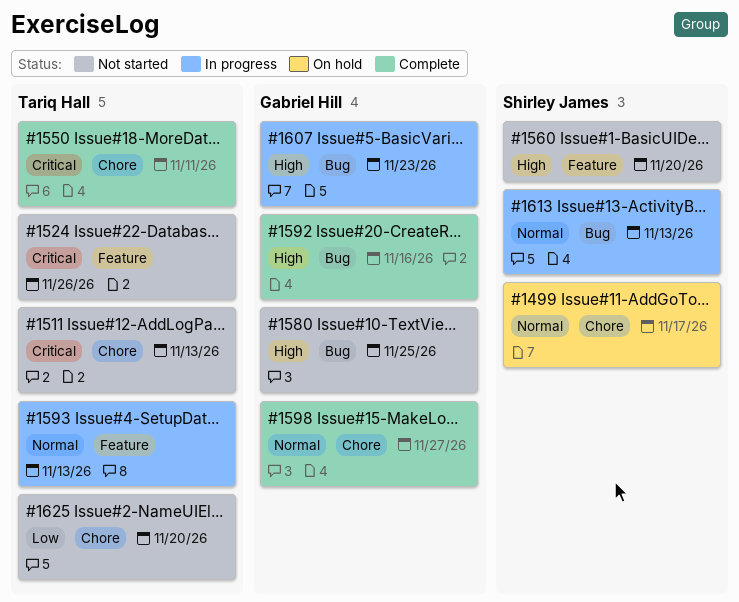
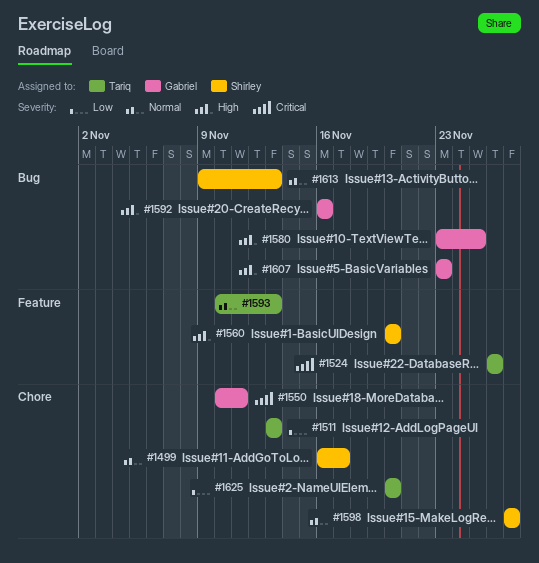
#1511, priority: Critical -> Low
#1550, owner: Tariq Hall -> Gabriel Hill
#1598, owner: Gabriel Hill -> Shirley James

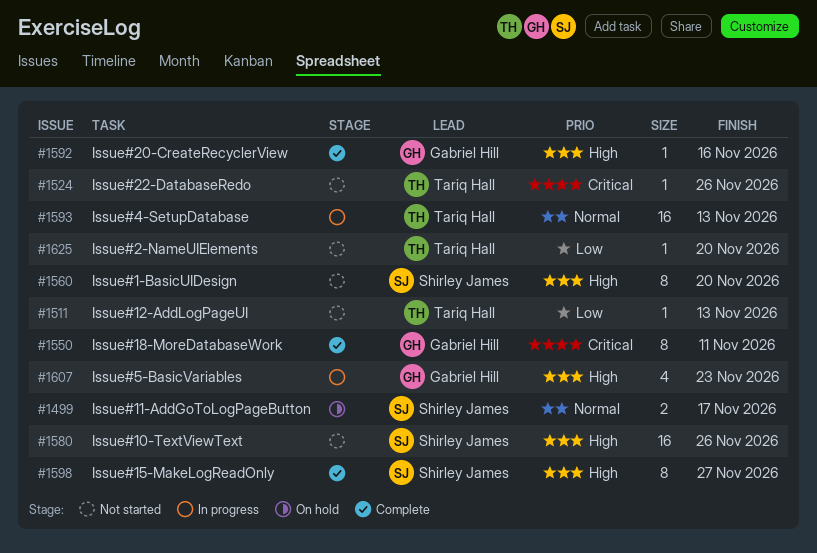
#1580, owner: Gabriel Hill -> Shirley James
#1580, due: Nov 25 -> Nov 26
#1598, priority: Normal -> High
#1613: present -> none

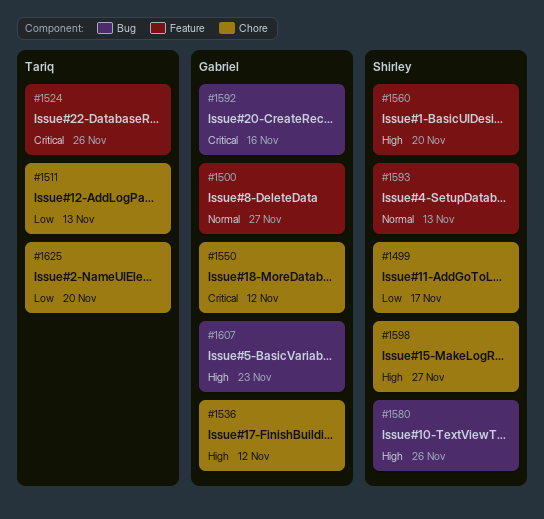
#1499, priority: Normal -> Low
#1500: none -> present
#1536: none -> present
#1550, due: Nov 11 -> Nov 12
#1592, priority: High -> Critical
#1593, owner: Tariq Hall -> Shirley James

